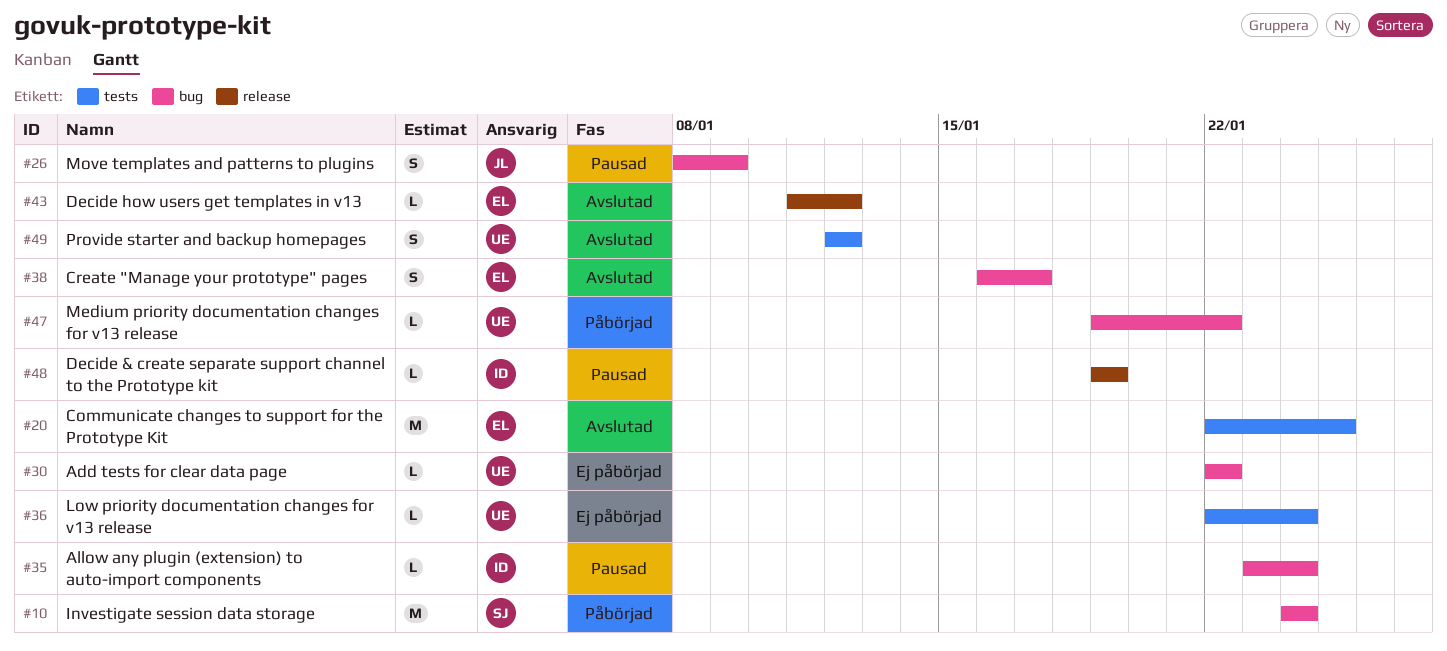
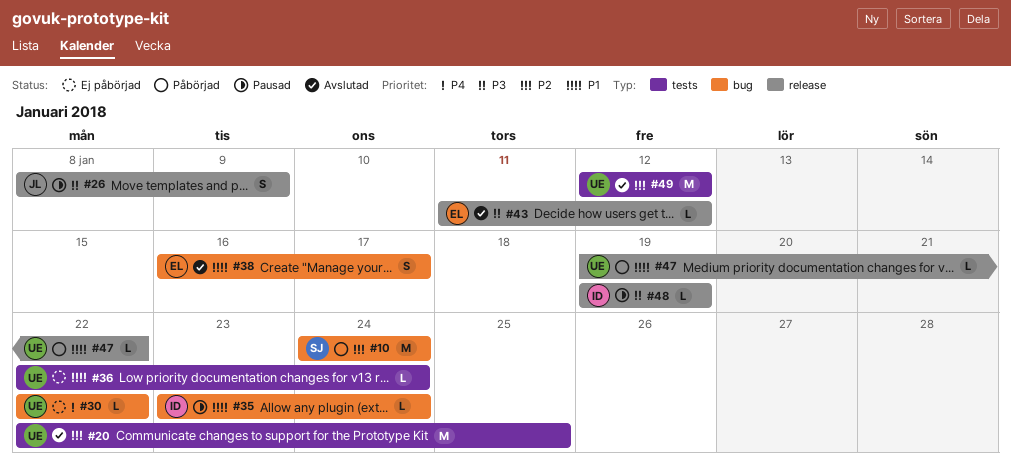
#20, owner: EL -> UE
#26, label: bug -> release
#47, label: bug -> release
#49, estimate: S -> M

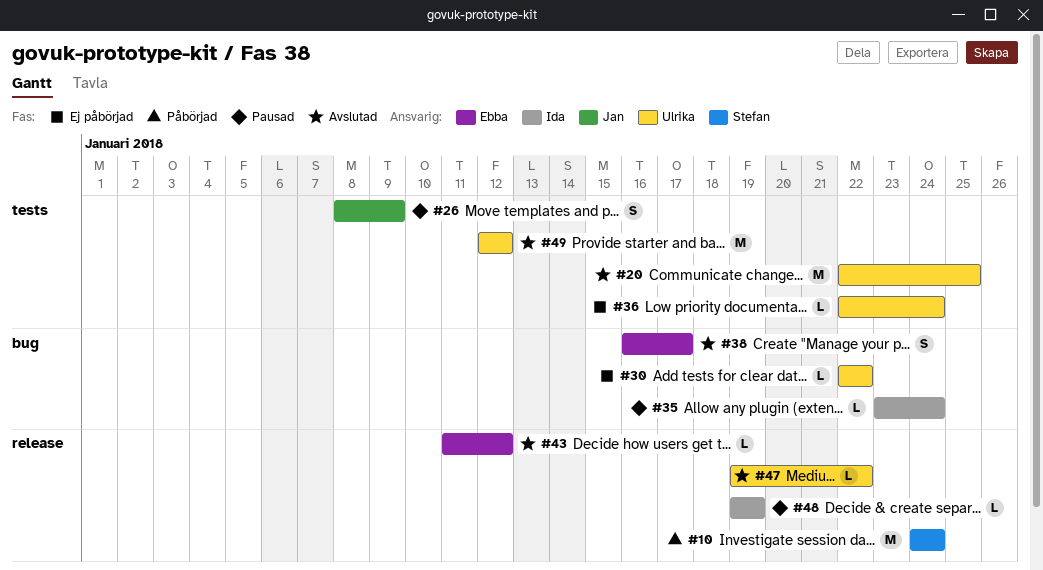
#10, label: bug -> release
#26, label: release -> tests
#47, status: Påbörjad -> Avslutad

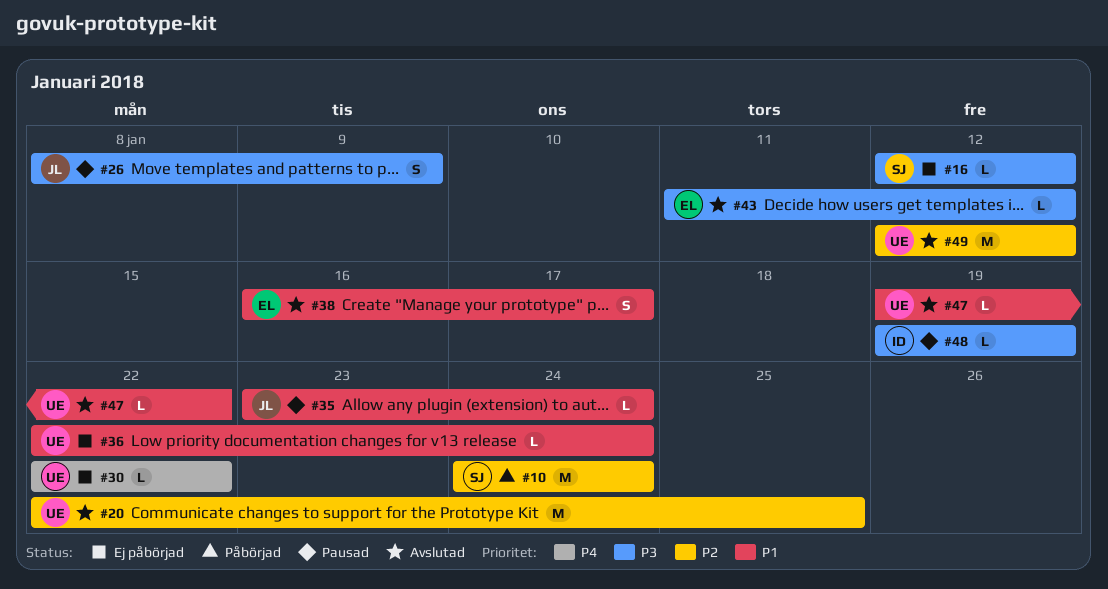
#16: none -> present
#35, owner: Ida -> Jan

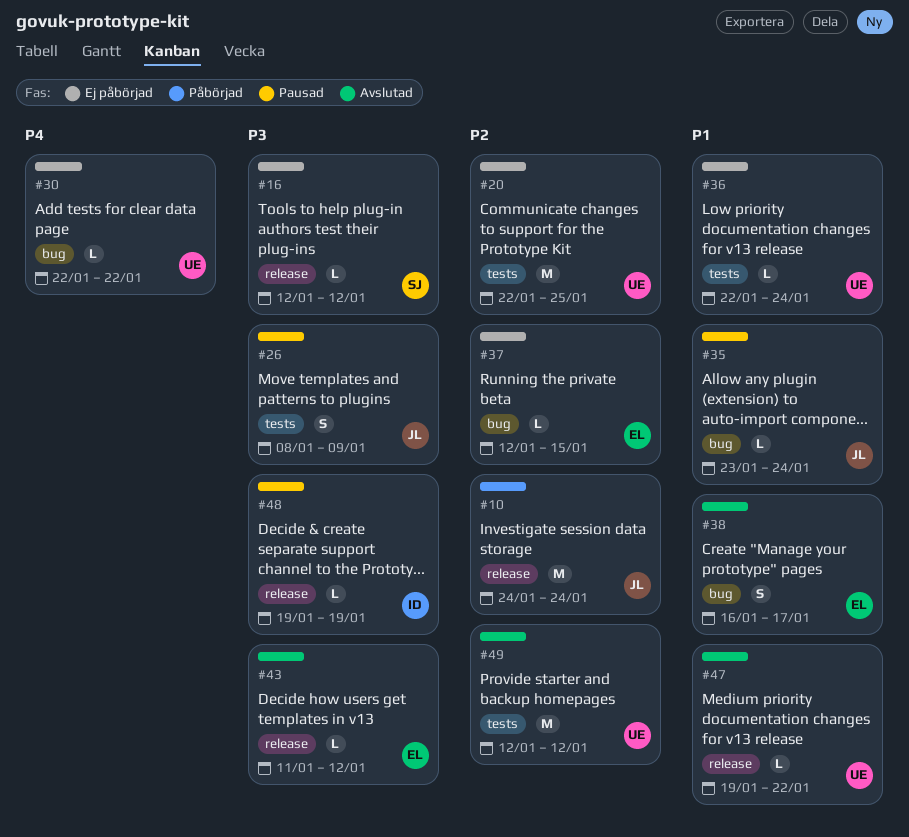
#10, owner: SJ -> JL
#20, status: Avslutad -> Ej påbörjad
#37: none -> present

